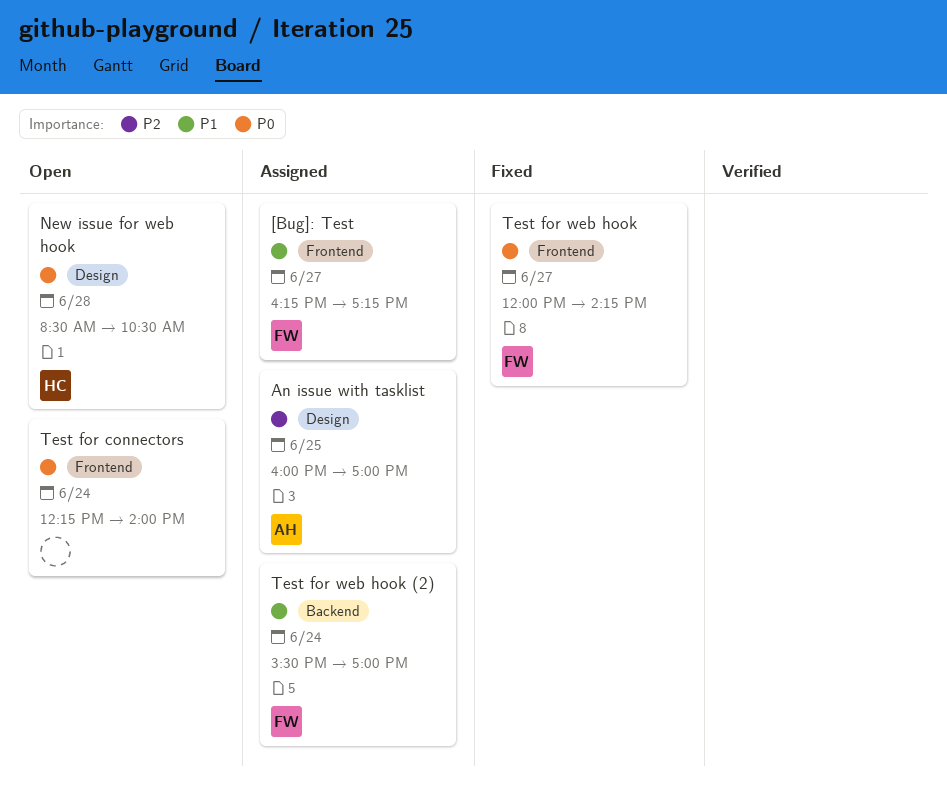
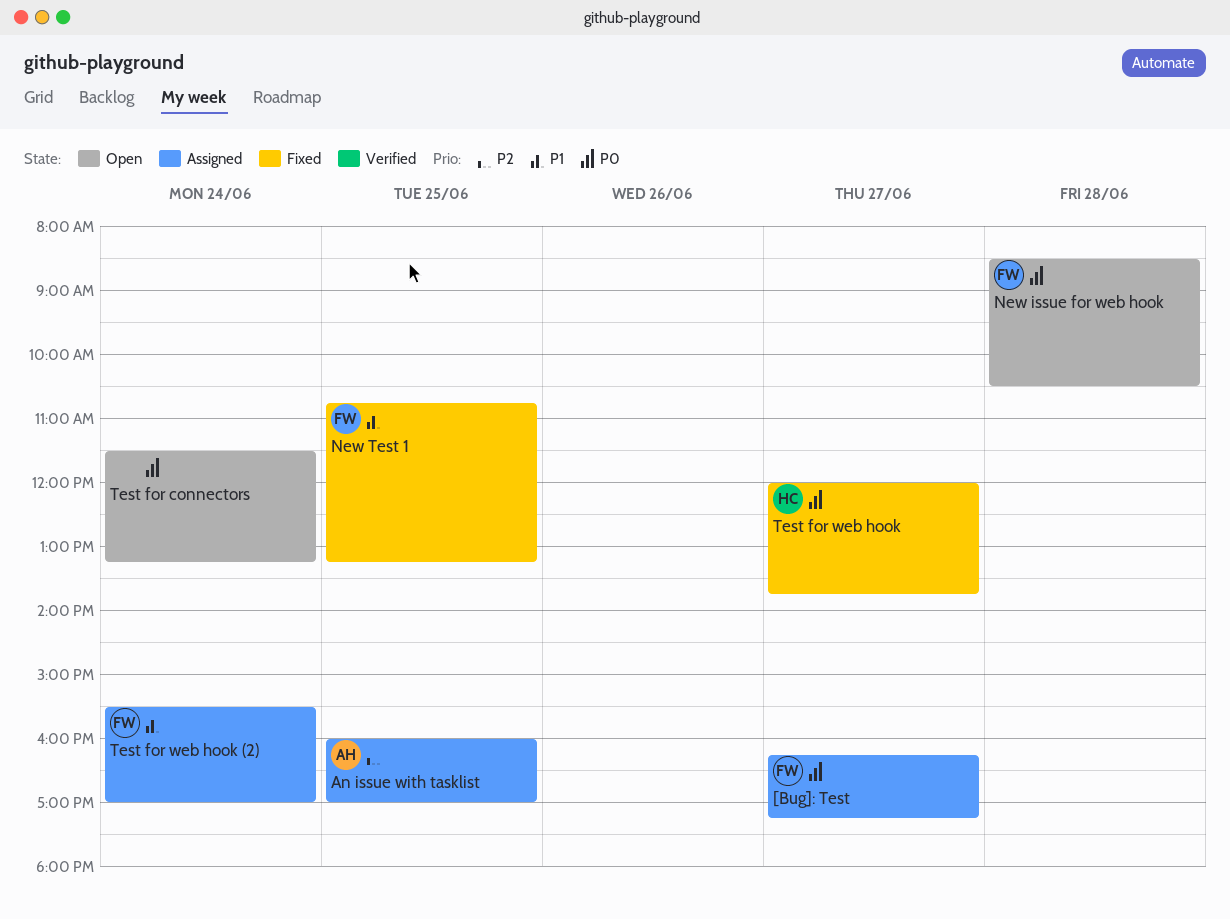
[Bug]: Test, priority: P1 -> P0
New issue for web hook, owner: HC -> FW
New Test 1: none -> present
Test for connectors, begins: 12:15 -> 11:30
Test for connectors, ends: 14:00 -> 13:15
Test for web hook, owner: FW -> HC
Test for web hook, ends: 14:15 -> 13:45

